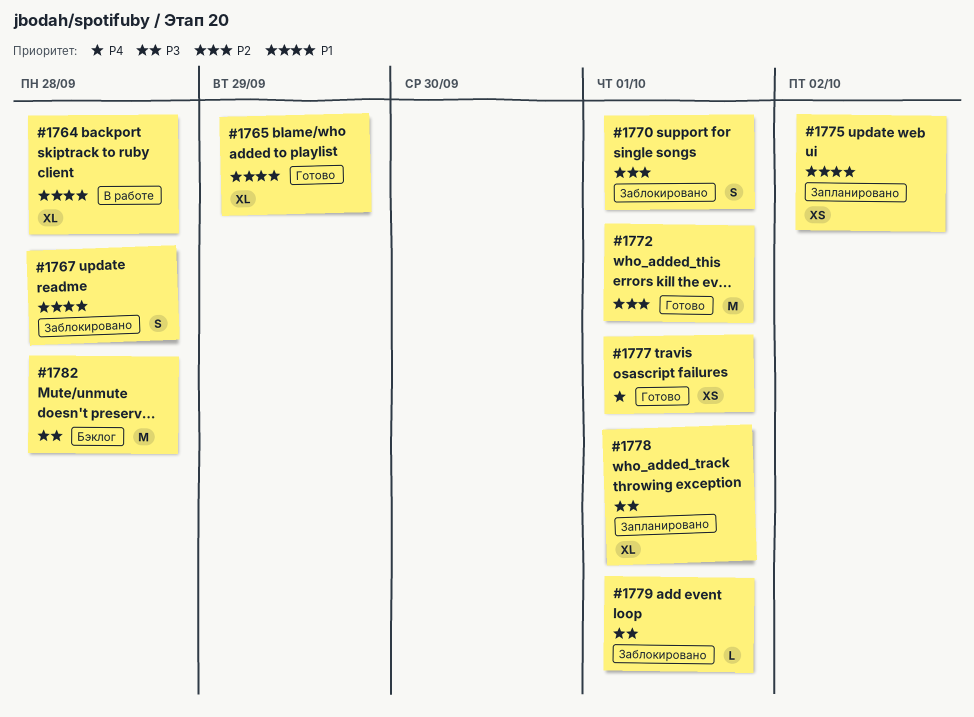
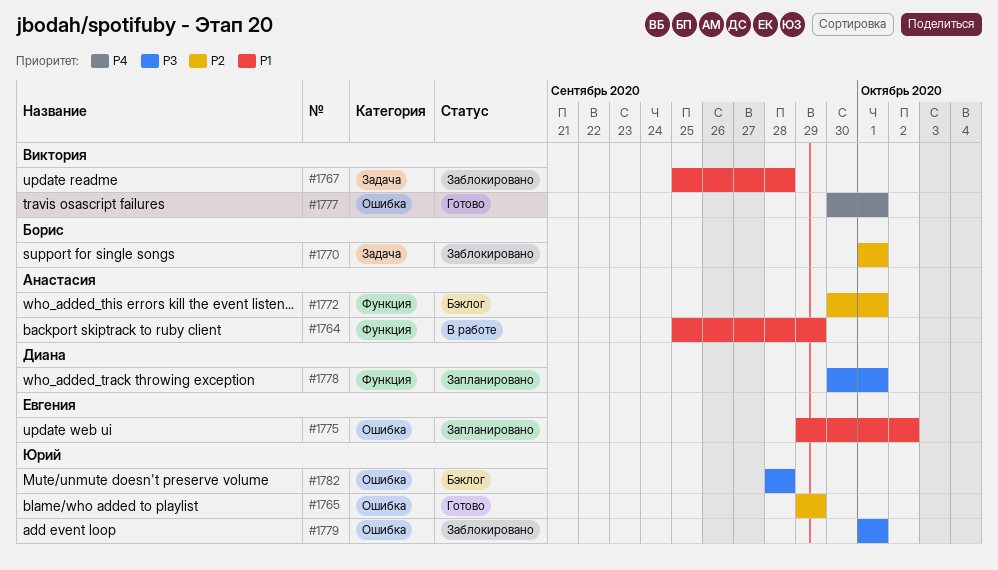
#1764, due: Sep 28 -> Sep 29
#1765, priority: P1 -> P2
#1772, status: Готово -> Бэклог

